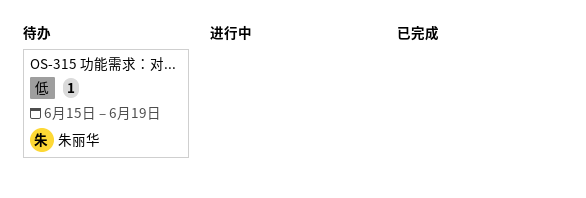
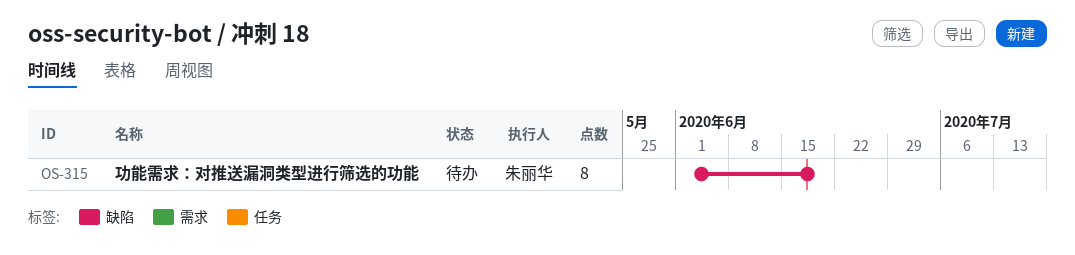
OS-315, estimate: 1 -> 8
OS-315, start: Jun 15 -> Jun 1

